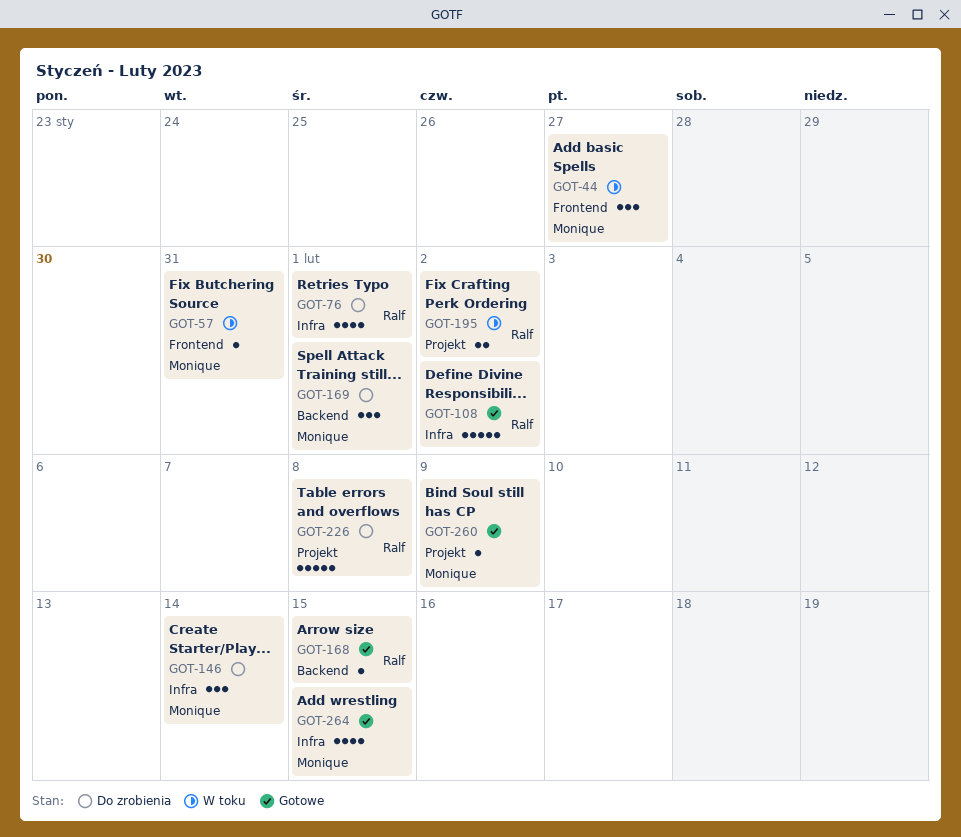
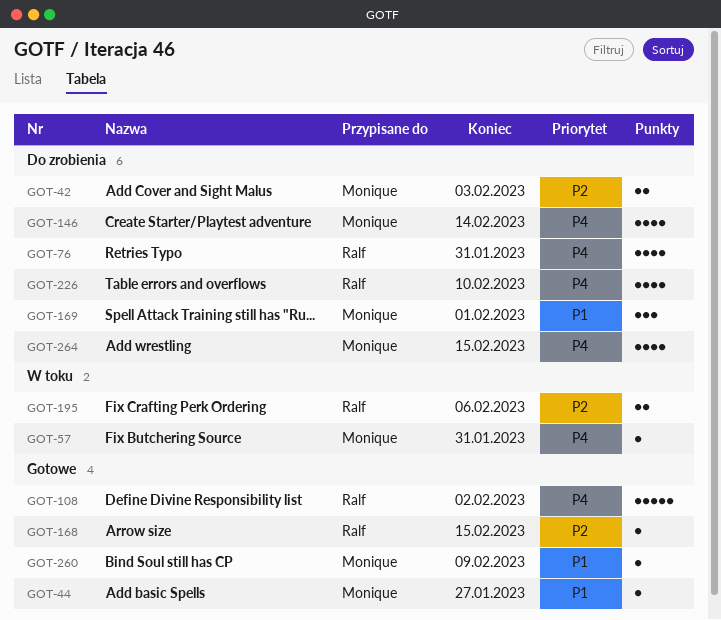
GOT-42: none -> present
GOT-44, status: W toku -> Gotowe
GOT-44, estimate: 3 -> 1
GOT-76, due: Feb 1 -> Jan 31
GOT-146, estimate: 3 -> 4
GOT-195, due: Feb 2 -> Feb 6
GOT-226, estimate: 5 -> 4
GOT-226, due: Feb 8 -> Feb 10
GOT-264, status: Gotowe -> Do zrobienia

